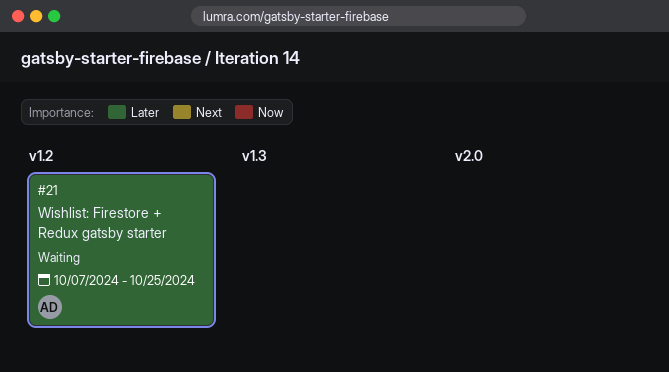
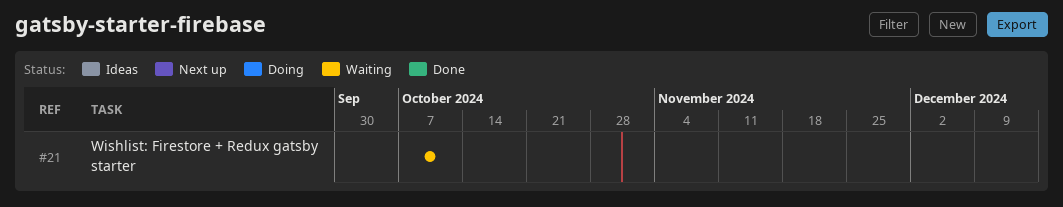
#21, due: Oct 25 -> Oct 11

